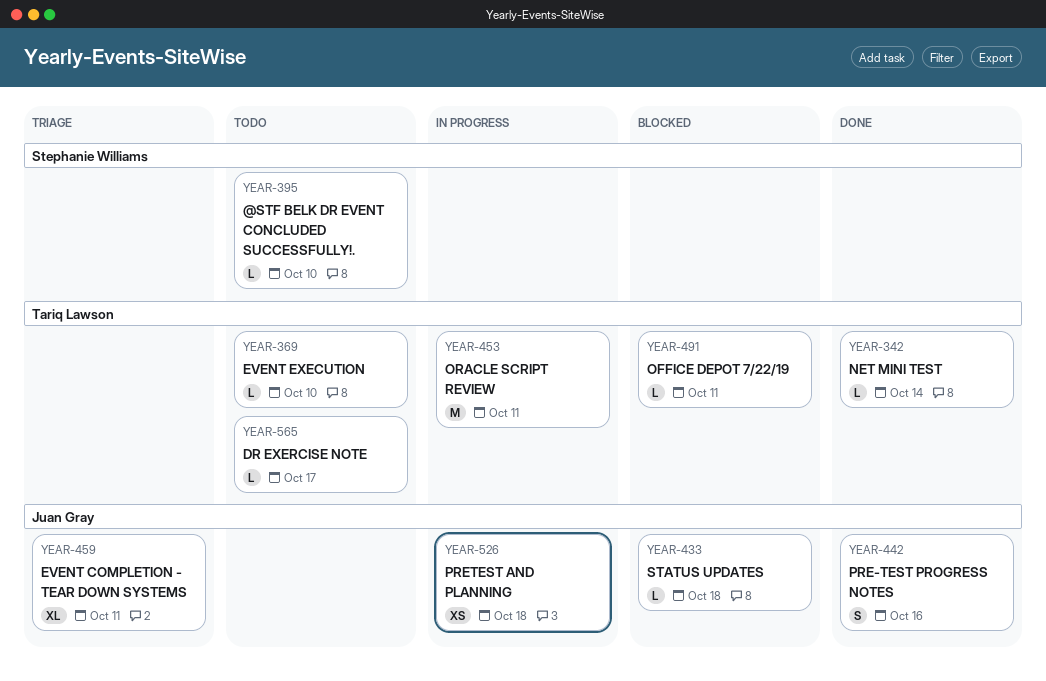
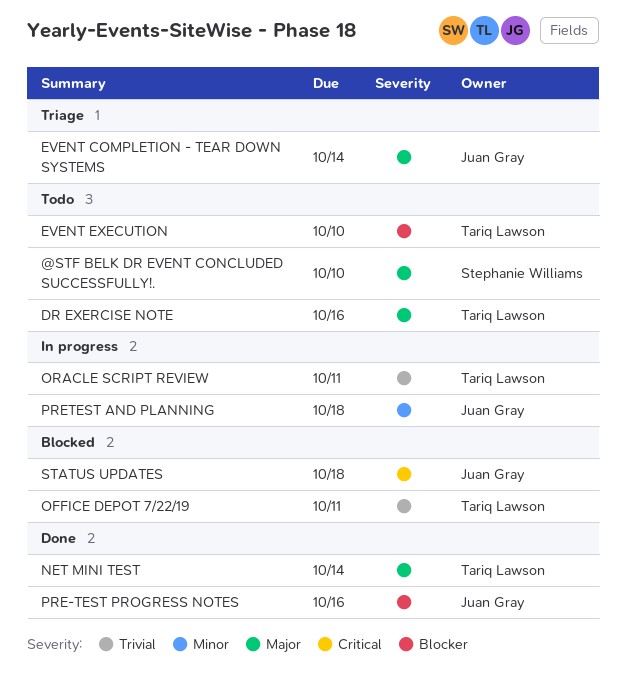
DR EXERCISE NOTE, due: Oct 17 -> Oct 16
EVENT COMPLETION - TEAR DOWN SYSTEMS, due: Oct 11 -> Oct 14

